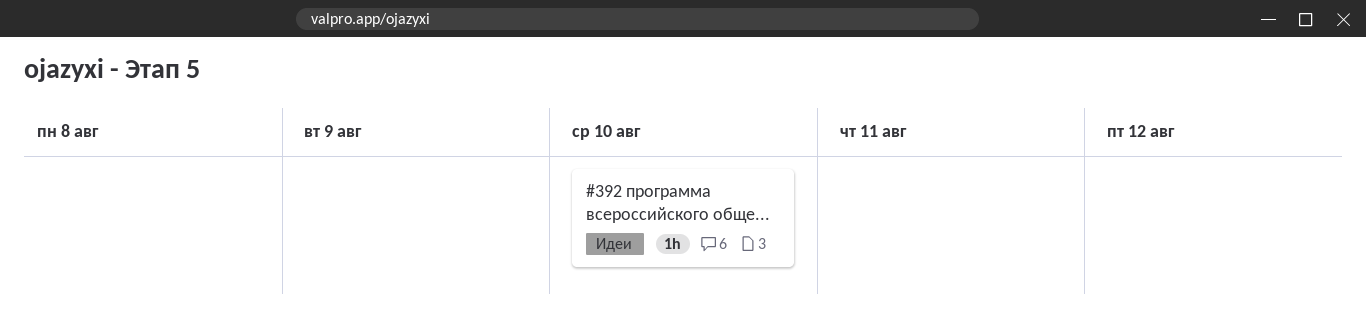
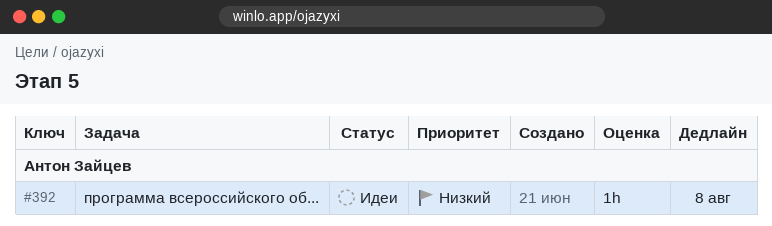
#392, due: Aug 10 -> Aug 8

